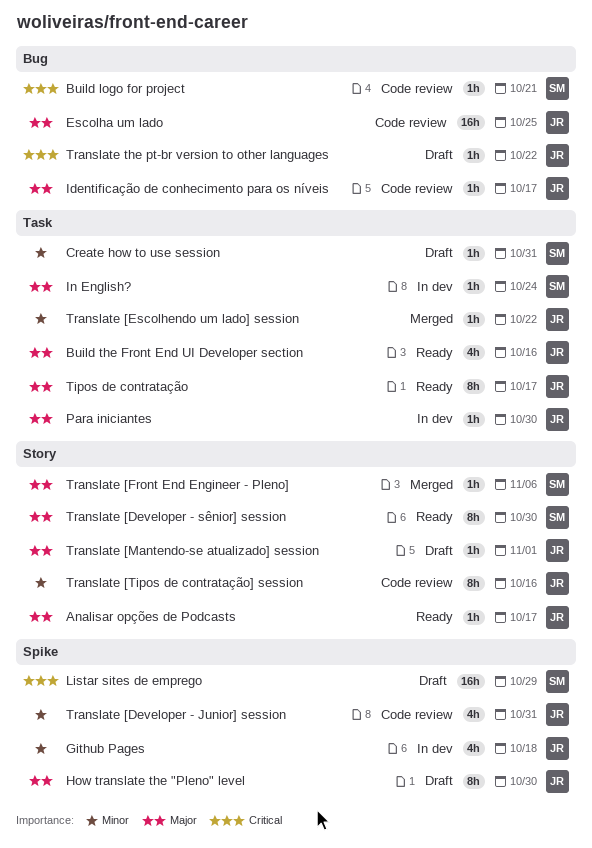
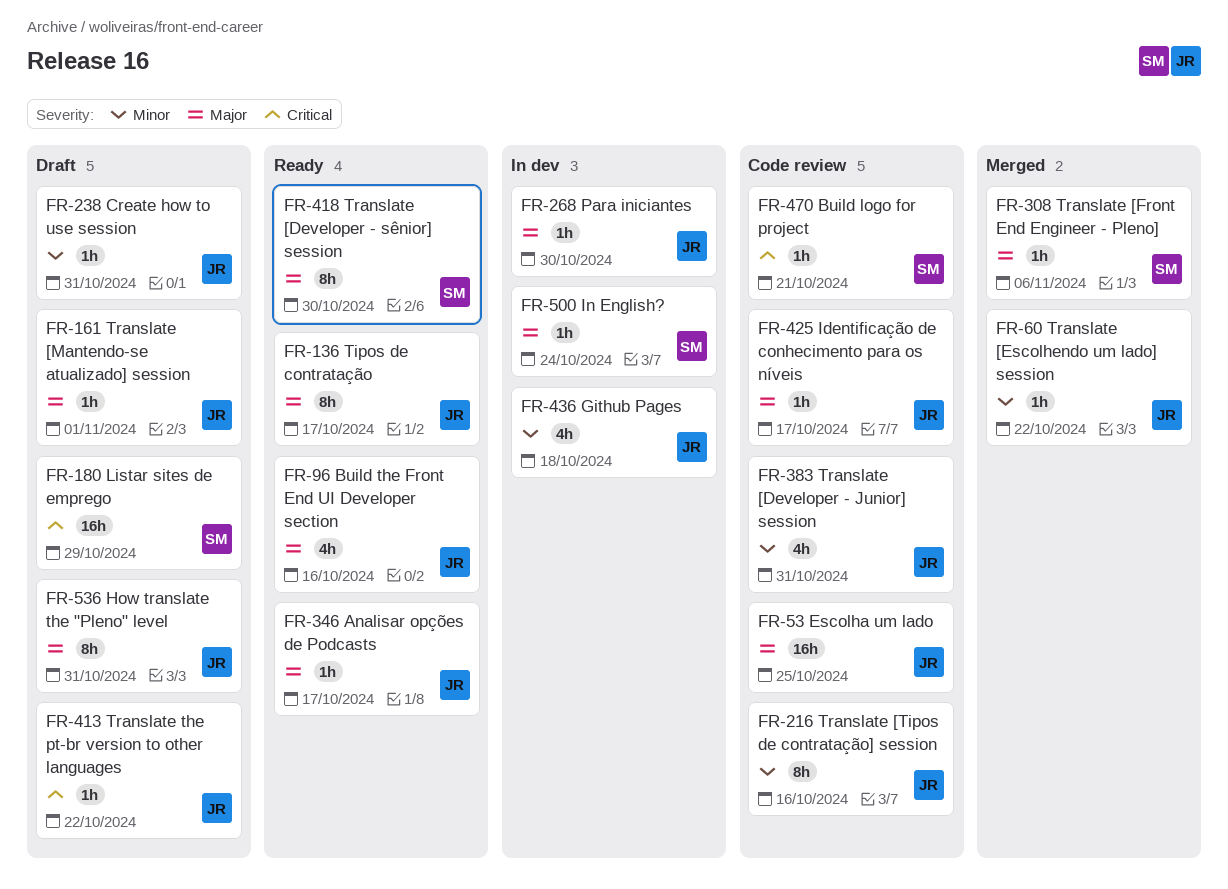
Create how to use session, owner: SM -> JR
How translate the "Pleno" level, due: Oct 30 -> Oct 31

